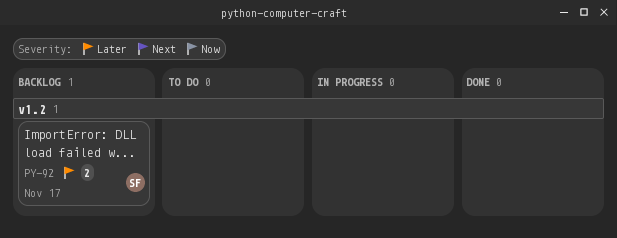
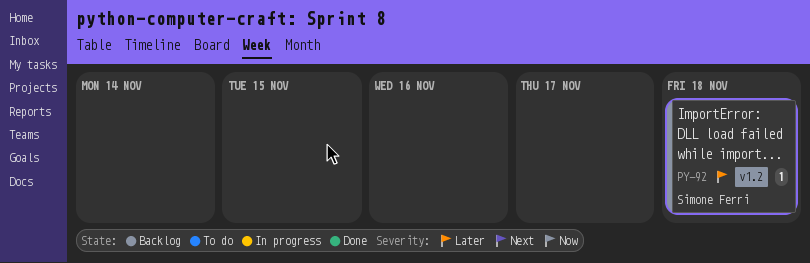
PY-92, estimate: 2 -> 1
PY-92, due: Nov 17 -> Nov 18

